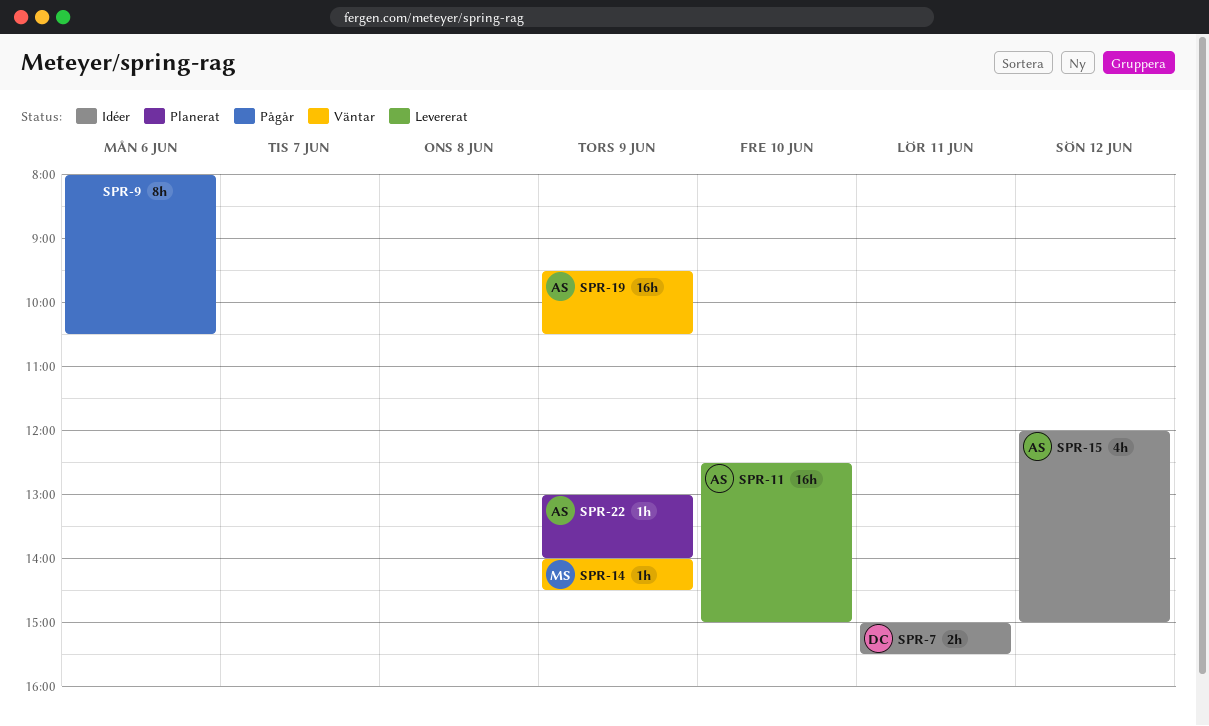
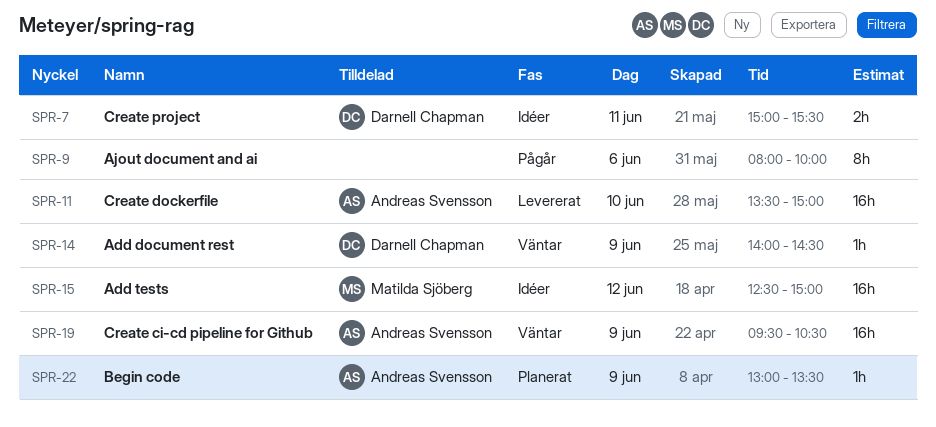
SPR-9, ends: 10:30 -> 10:00
SPR-11, begins: 12:30 -> 13:30
SPR-14, owner: Matilda Sjöberg -> Darnell Chapman
SPR-15, owner: Andreas Svensson -> Matilda Sjöberg
SPR-15, estimate: 4h -> 16h
SPR-15, begins: 12:00 -> 12:30
SPR-22, ends: 14:00 -> 13:30

